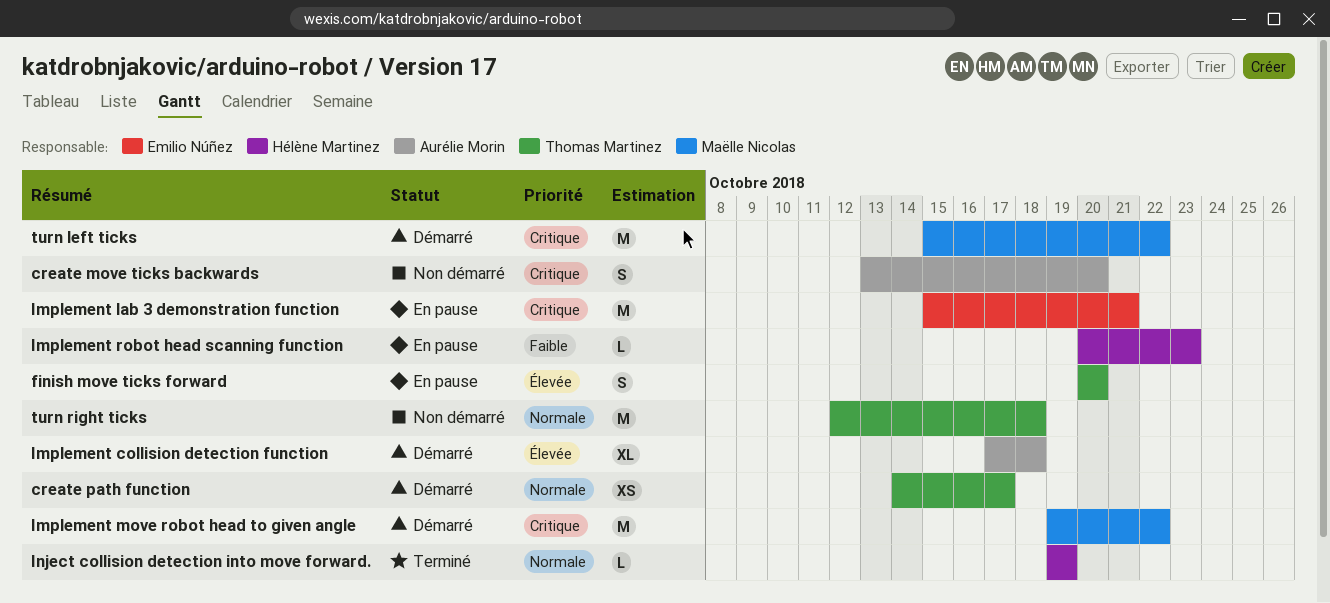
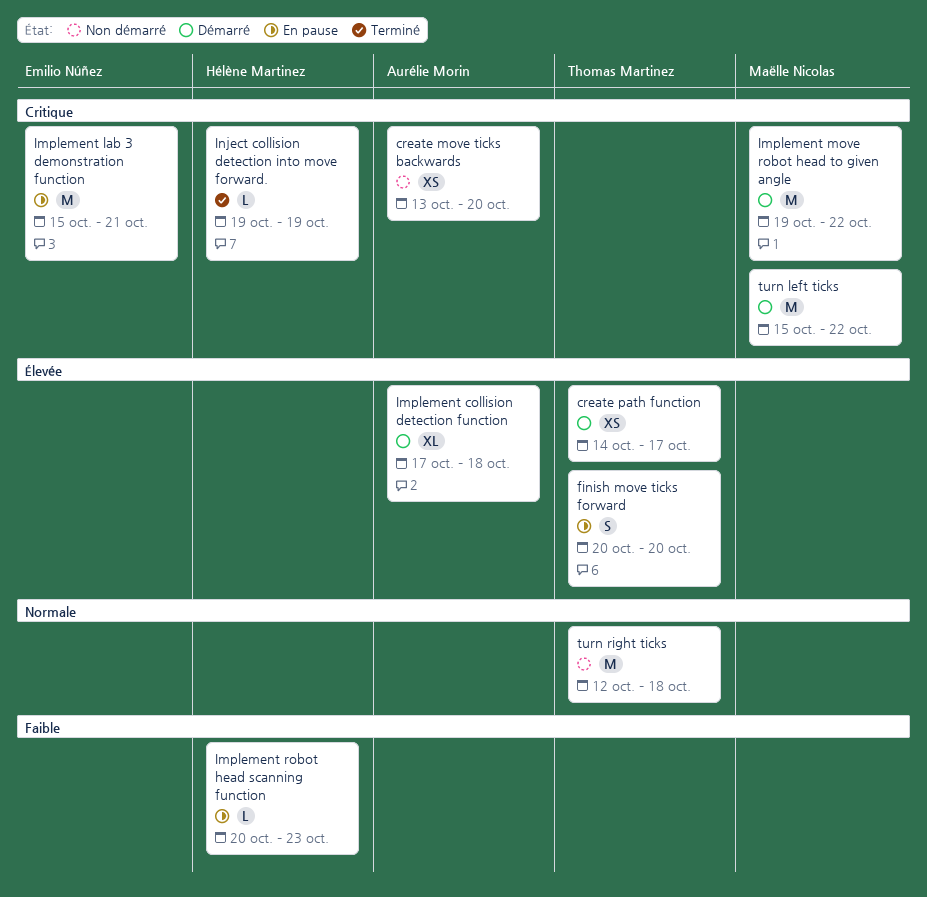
create move ticks backwards, estimate: S -> XS
create path function, priority: Normale -> Élevée
Inject collision detection into move forward., priority: Normale -> Critique

